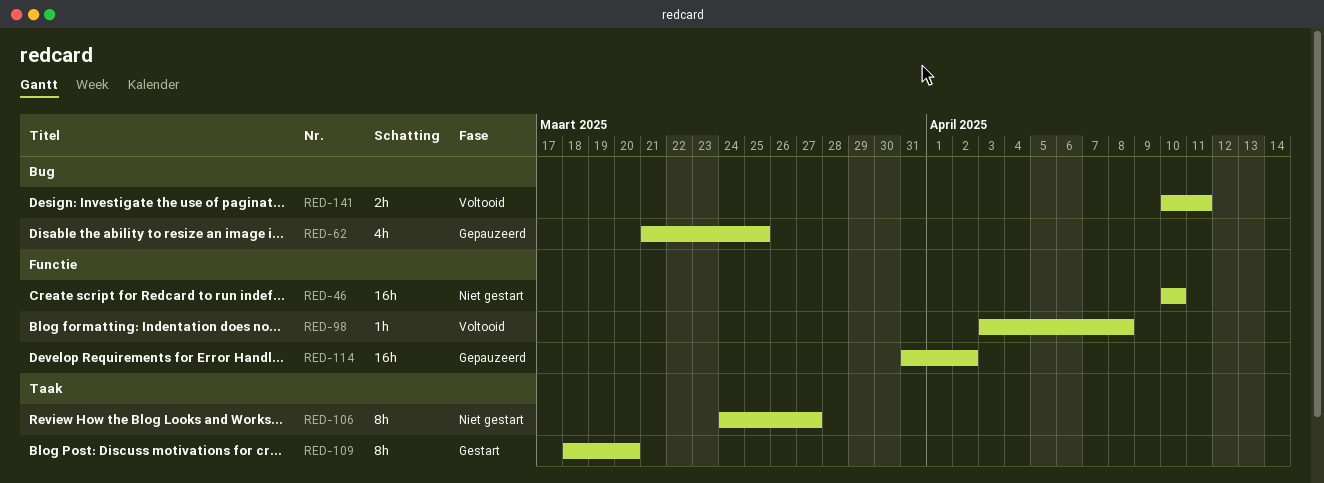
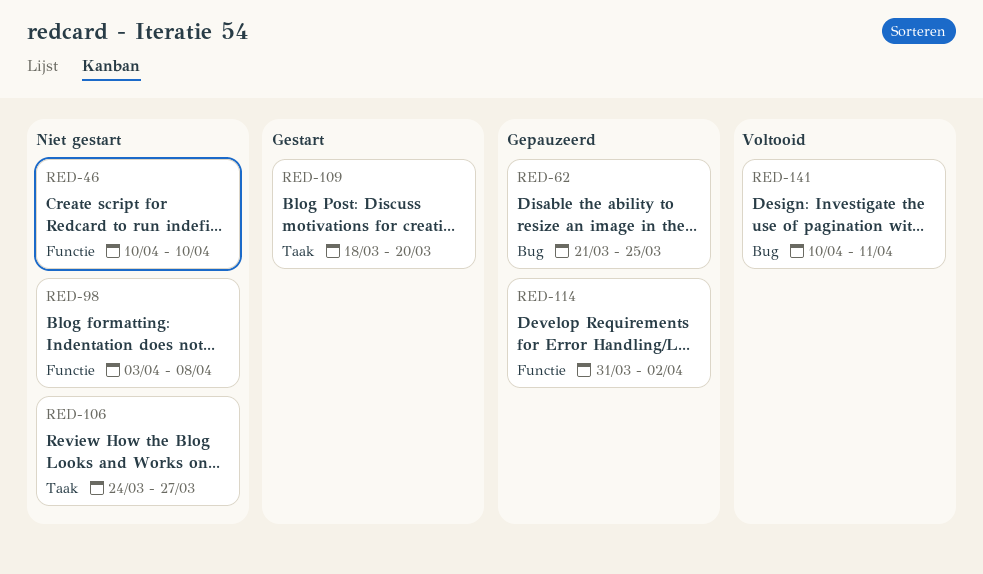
RED-98, status: Voltooid -> Niet gestart

